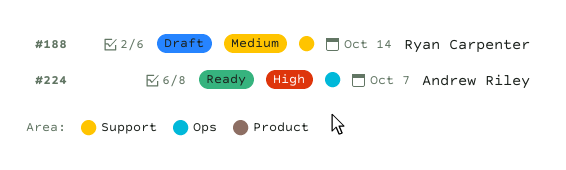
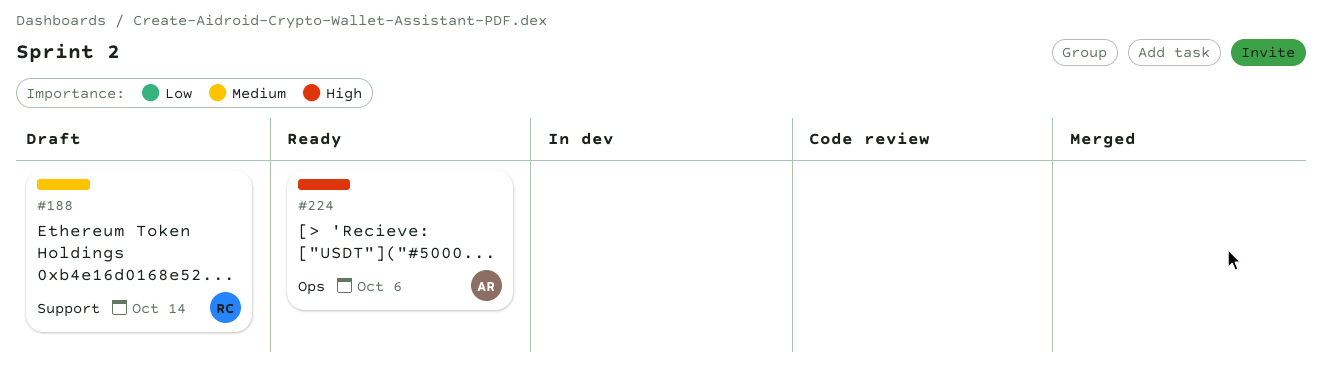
#224, due: Oct 7 -> Oct 6

